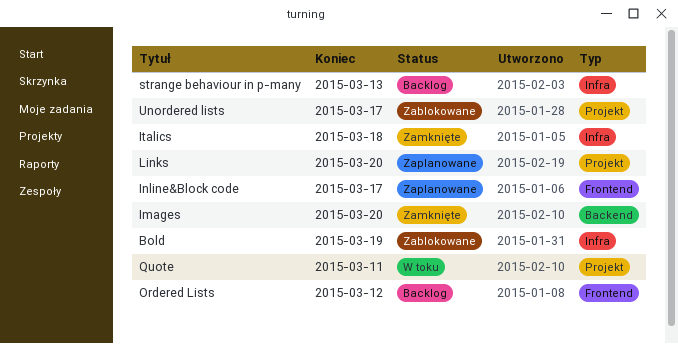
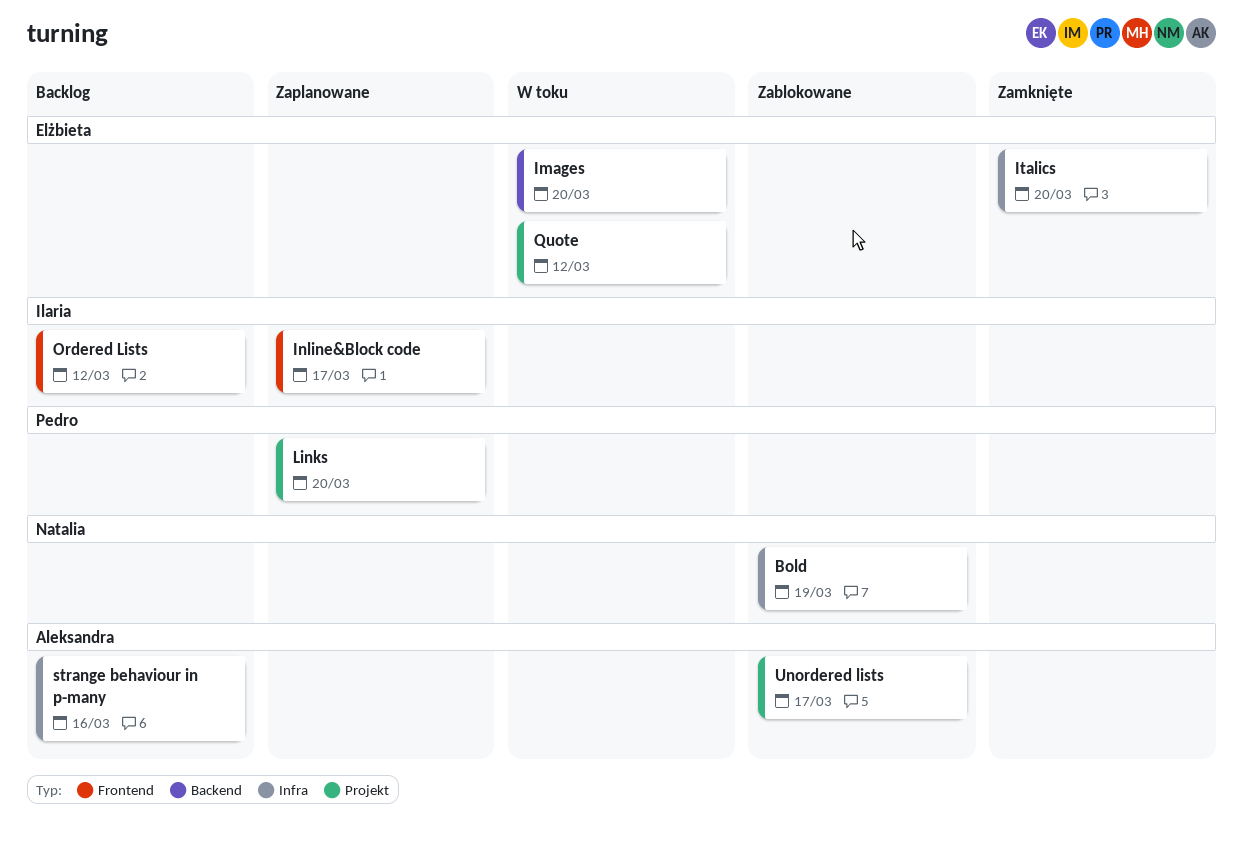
Images, status: Zamknięte -> W toku
Italics, due: Mar 18 -> Mar 20
Quote, due: Mar 11 -> Mar 12
strange behaviour in p-many, due: Mar 13 -> Mar 16

